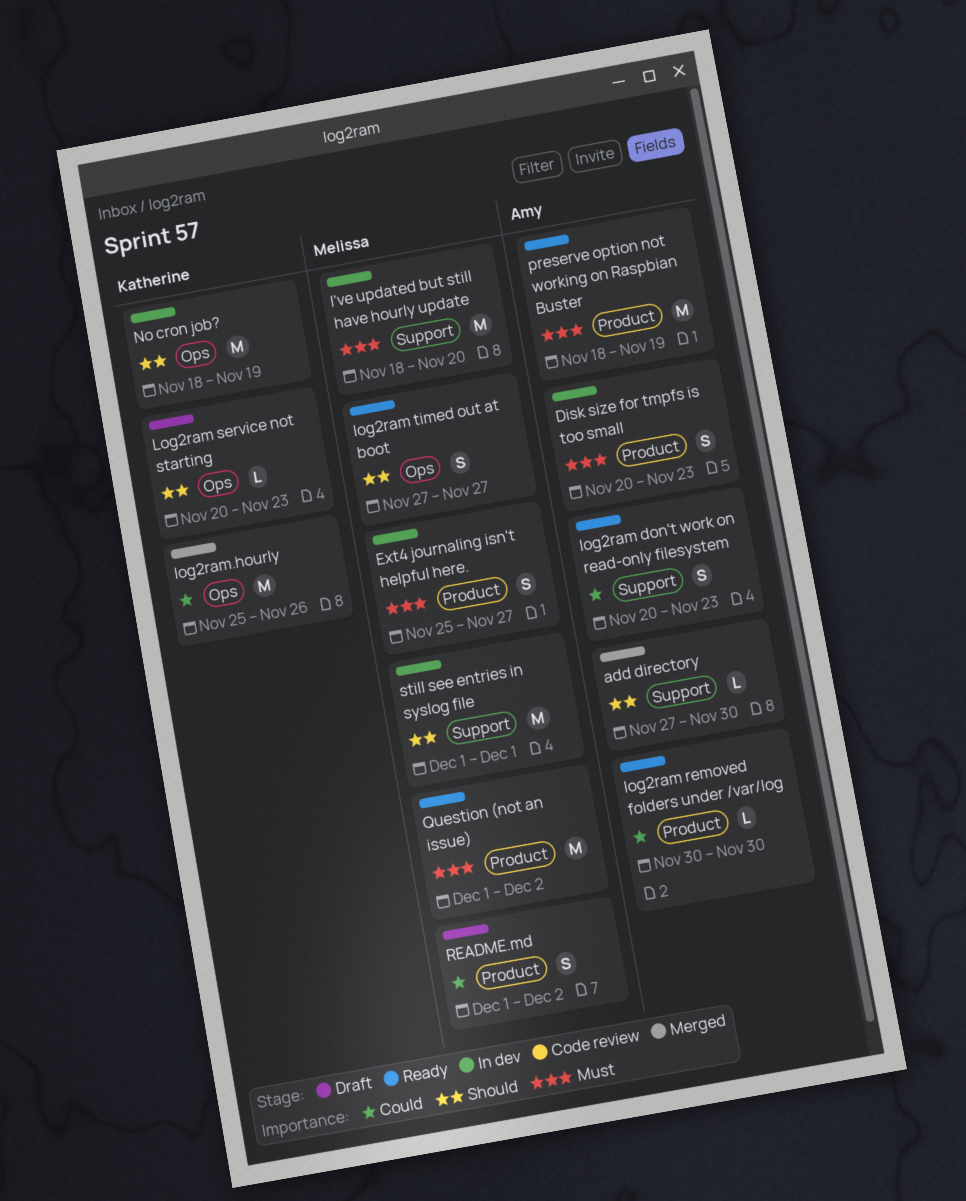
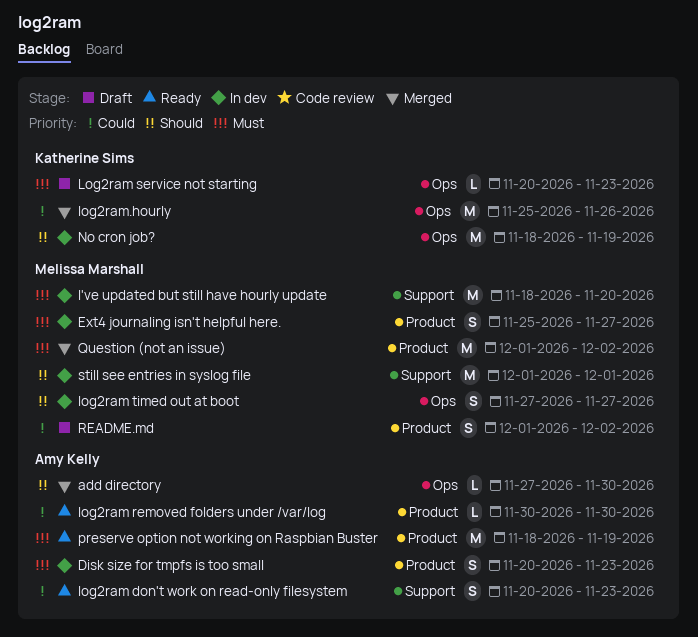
add directory, label: Support -> Ops
Log2ram service not starting, priority: Should -> Must
log2ram timed out at boot, status: Ready -> In dev
Question (not an issue), status: Ready -> Merged

